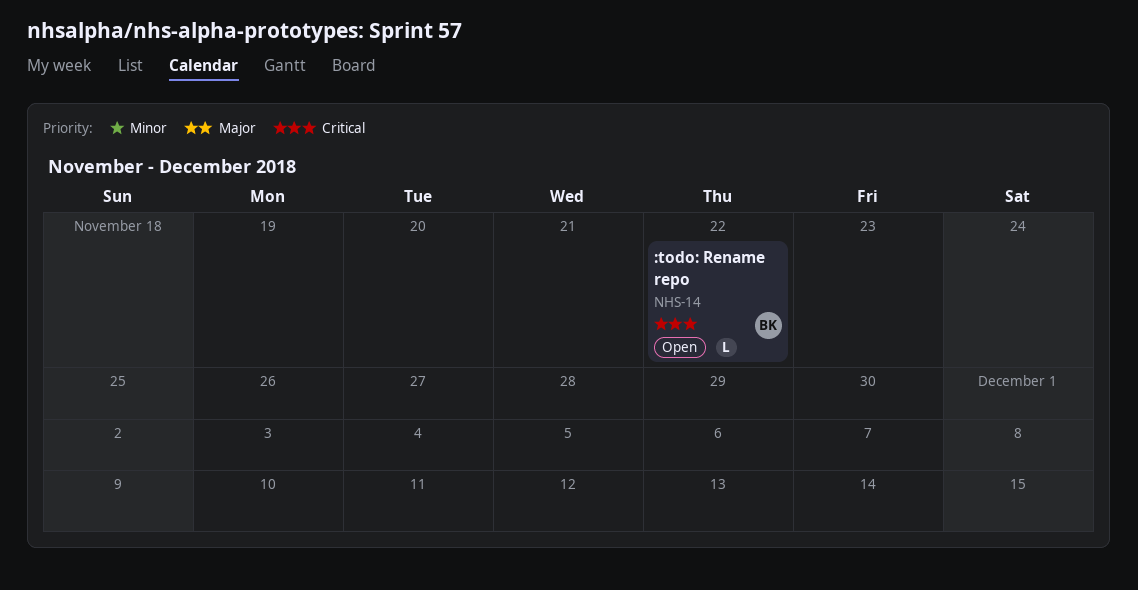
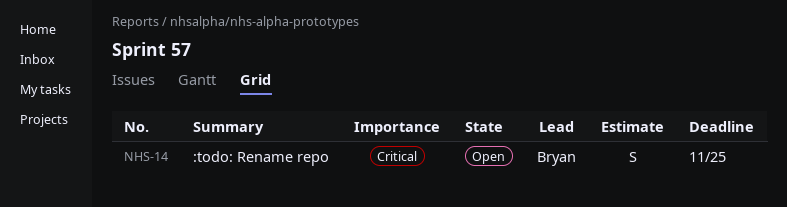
NHS-14, estimate: L -> S
NHS-14, due: Nov 22 -> Nov 25

